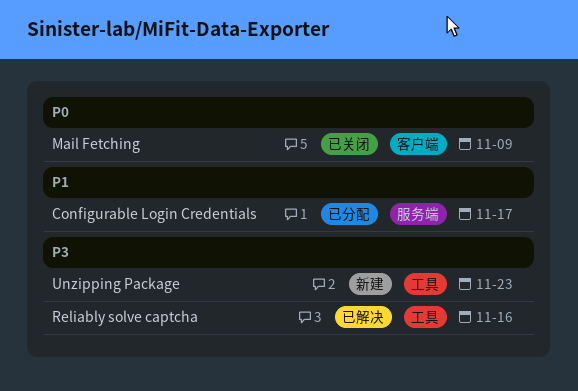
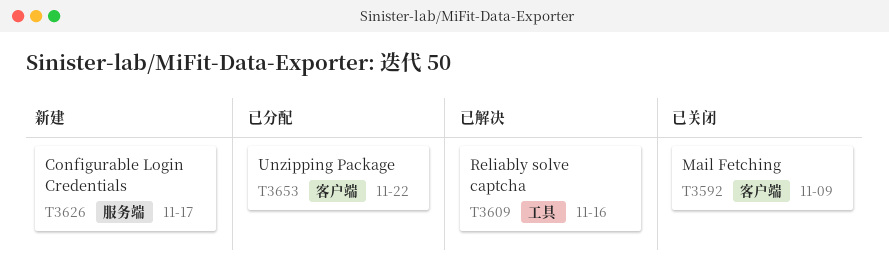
Configurable Login Credentials, status: 已分配 -> 新建
Unzipping Package, status: 新建 -> 已分配
Unzipping Package, label: 工具 -> 客户端
Unzipping Package, due: Nov 23 -> Nov 22

